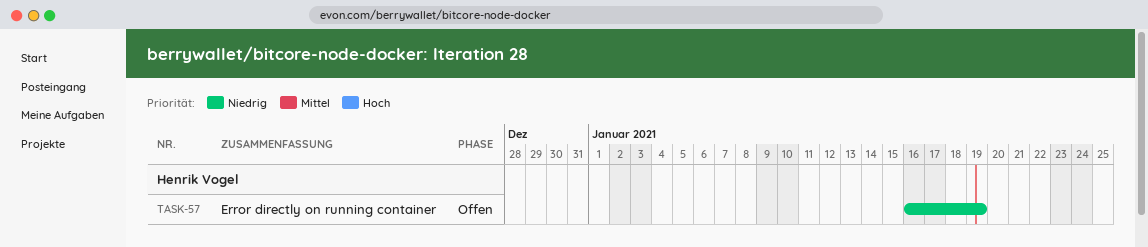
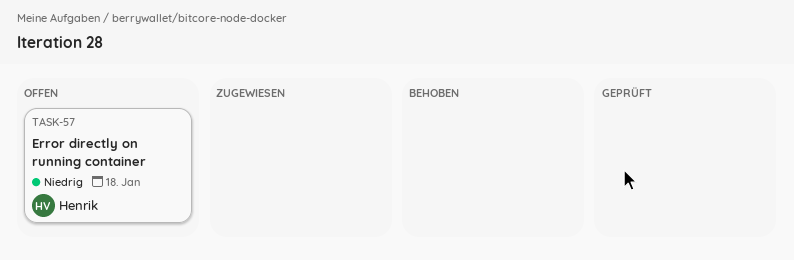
TASK-57, due: Jan 19 -> Jan 18

